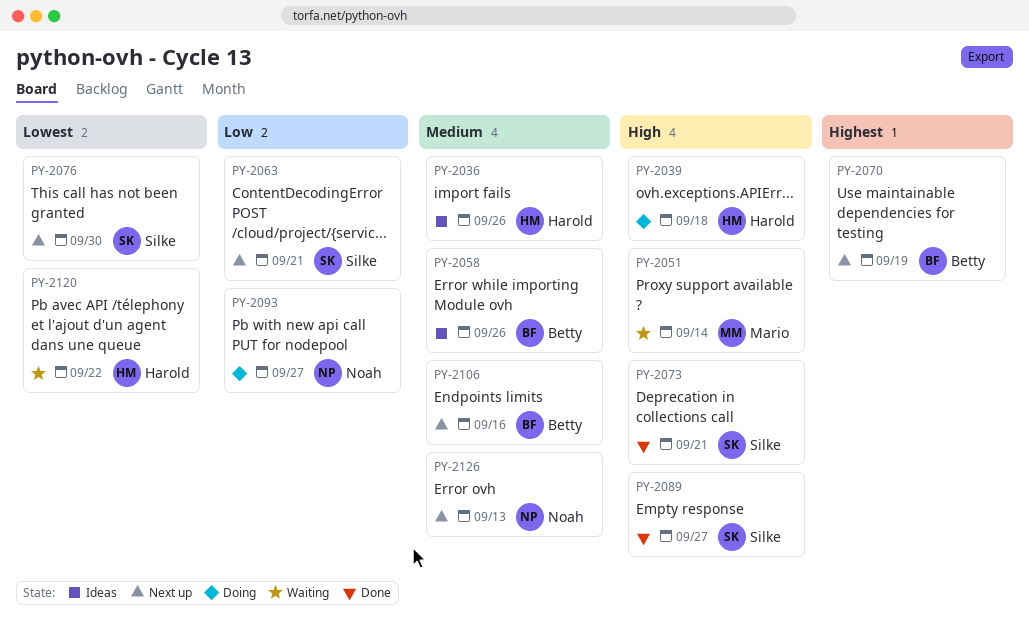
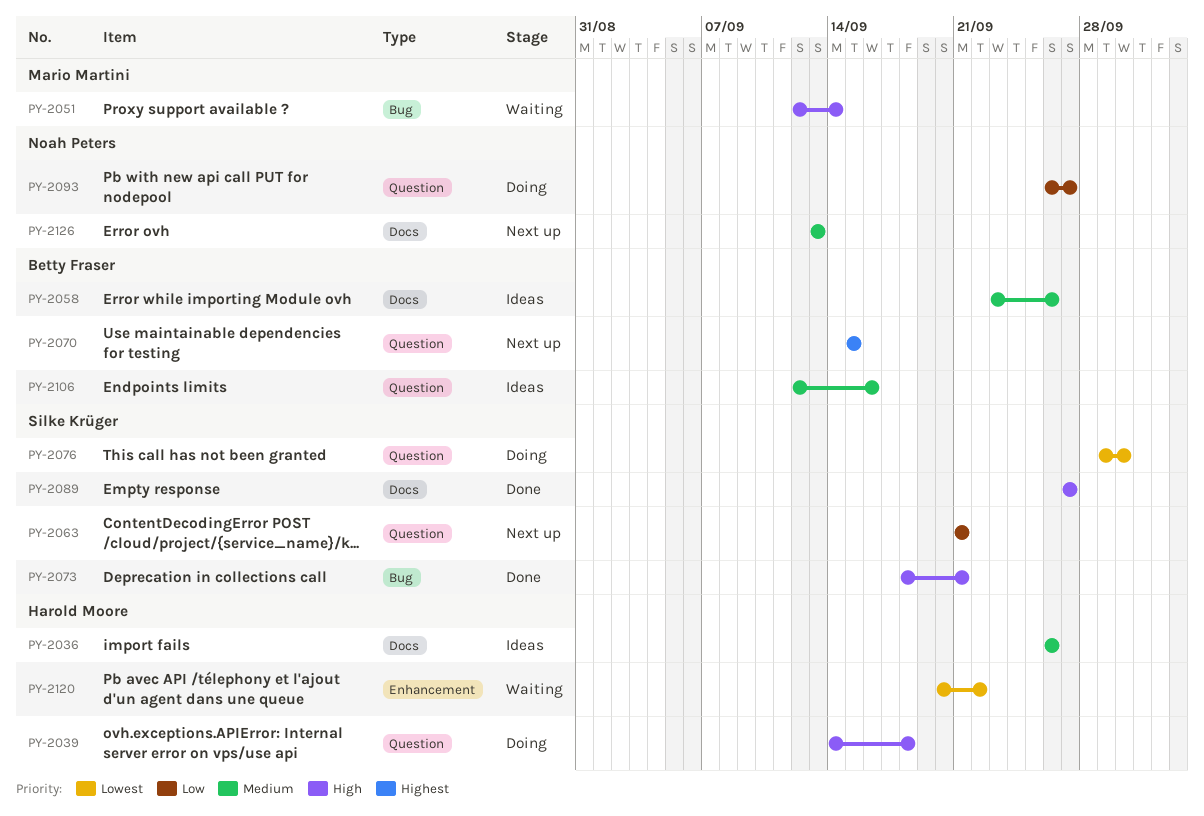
PY-2070, due: Sep 19 -> Sep 15
PY-2076, status: Next up -> Doing
PY-2106, status: Next up -> Ideas

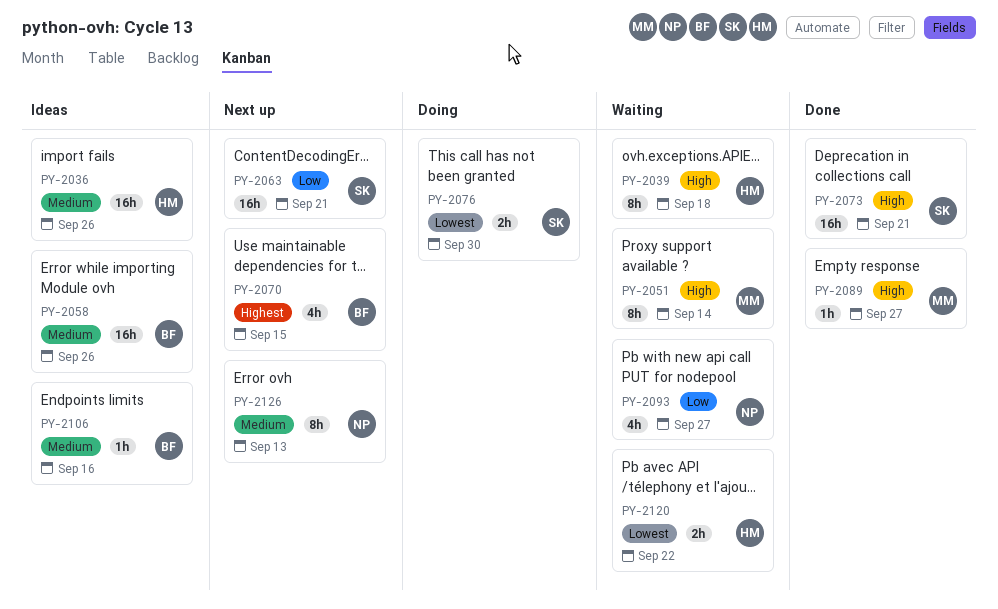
PY-2039, status: Doing -> Waiting
PY-2089, owner: Silke Krüger -> Mario Martini
PY-2093, status: Doing -> Waiting

